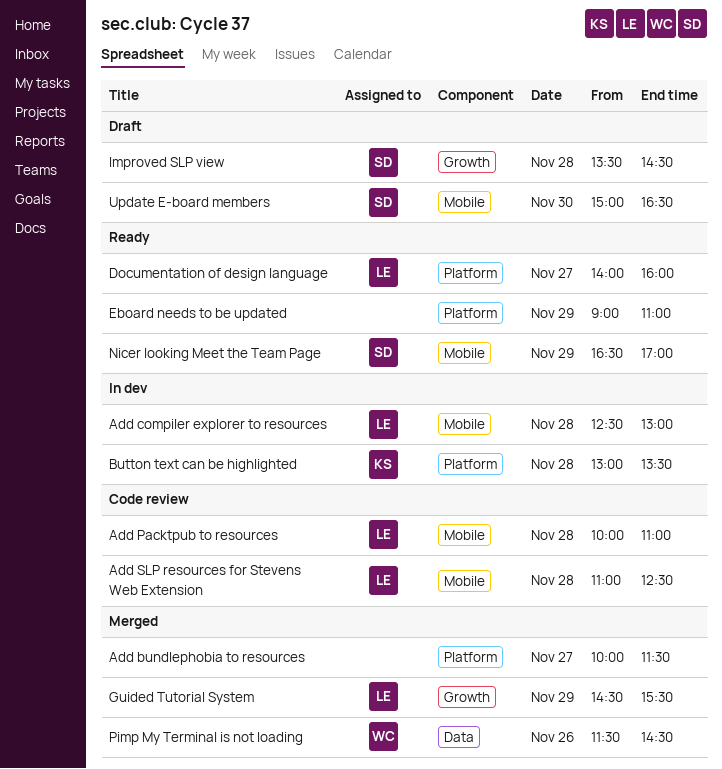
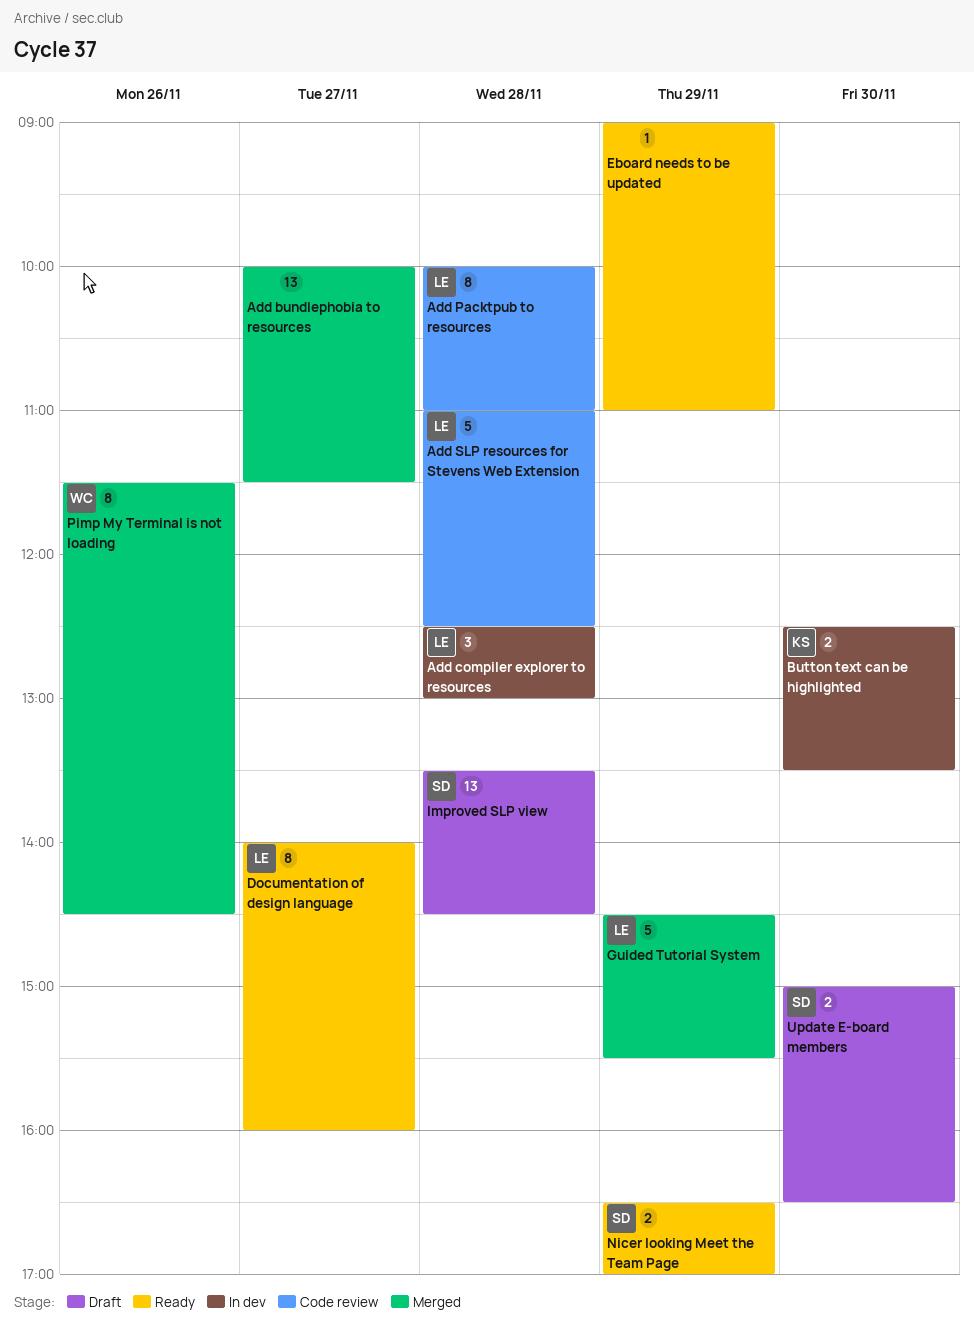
Button text can be highlighted, day: Nov 28 -> Nov 30
Button text can be highlighted, begins: 13:00 -> 12:30

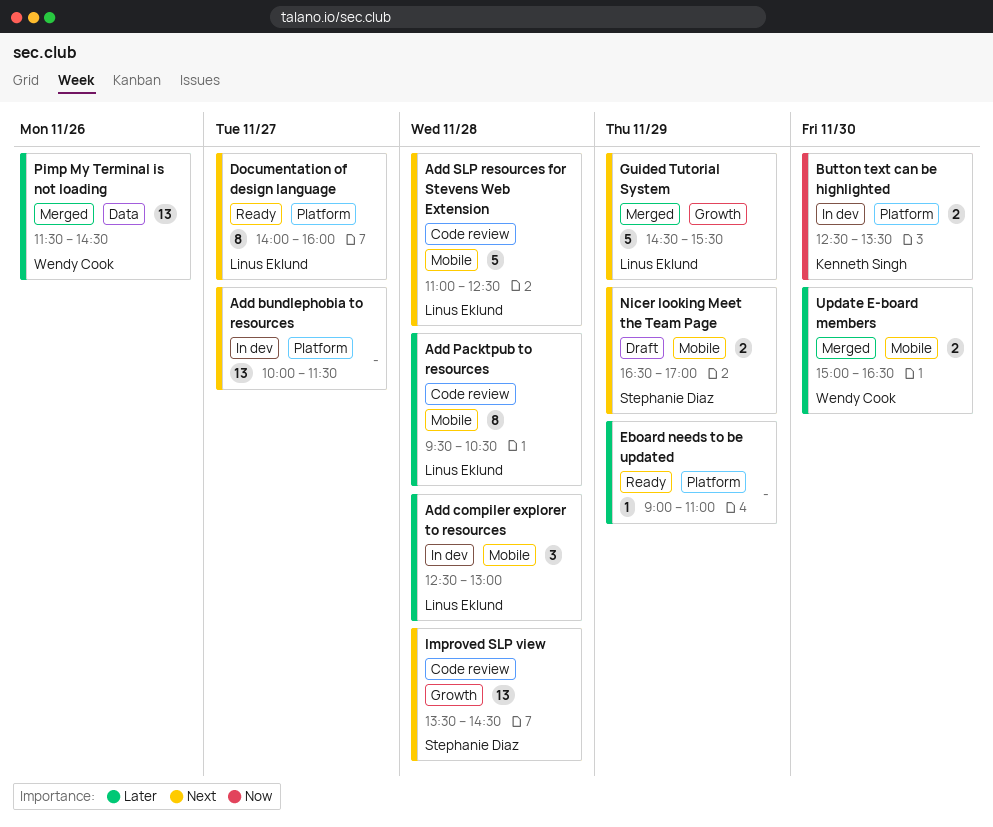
Add bundlephobia to resources, status: Merged -> In dev
Add Packtpub to resources, begins: 10:00 -> 09:30
Add Packtpub to resources, ends: 11:00 -> 10:30
Improved SLP view, status: Draft -> Code review
Nicer looking Meet the Team Page, status: Ready -> Draft
Pimp My Terminal is not loading, estimate: 8 -> 13
Update E-board members, status: Draft -> Merged
Update E-board members, owner: Stephanie Diaz -> Wendy Cook

